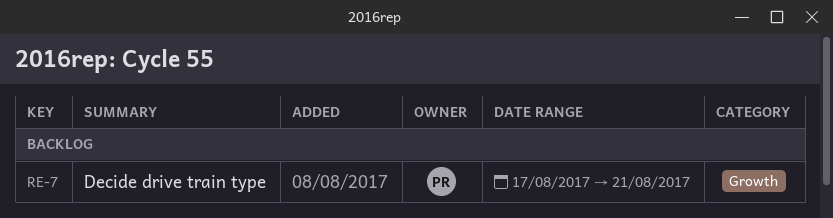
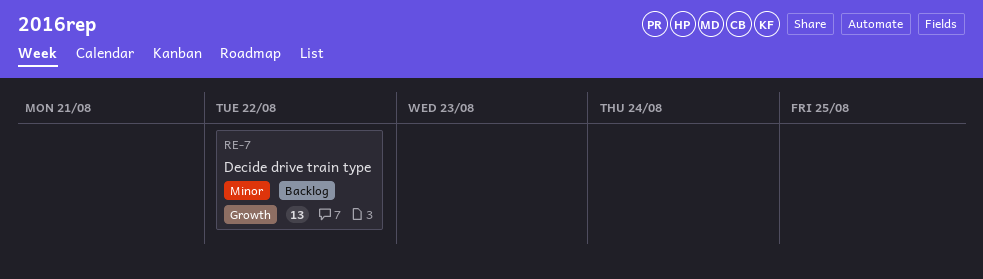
RE-7, due: Aug 21 -> Aug 22

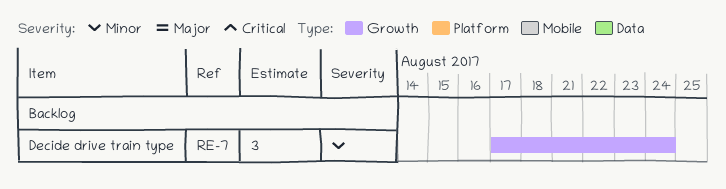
RE-7, estimate: 13 -> 3
RE-7, due: Aug 22 -> Aug 24

